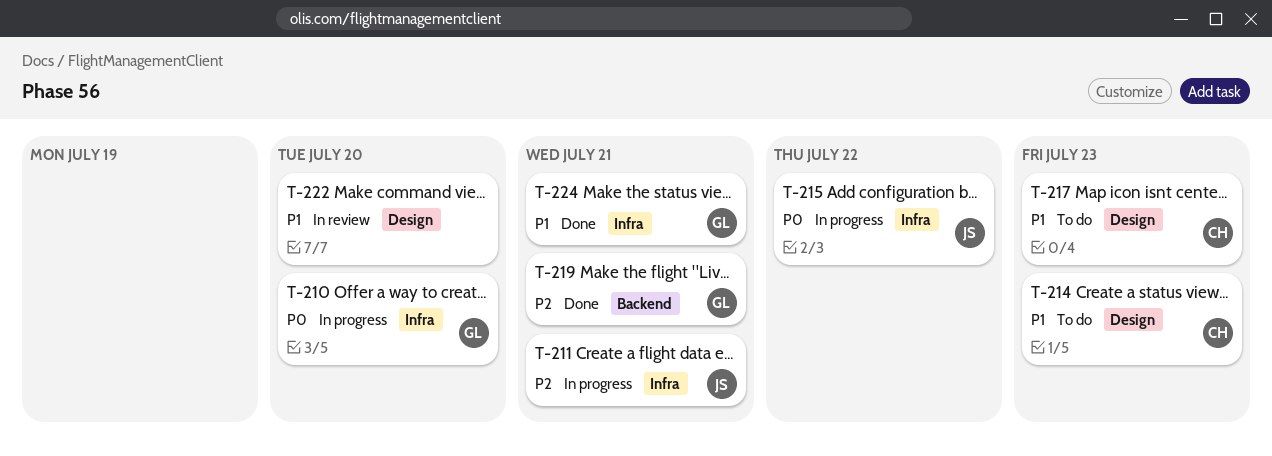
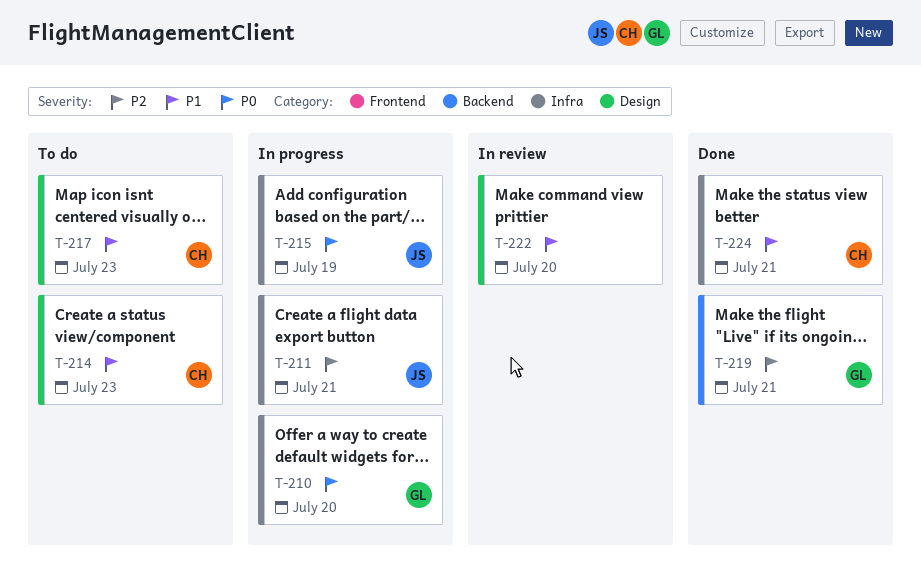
T-215, due: Jul 22 -> Jul 19
T-224, owner: GL -> CH

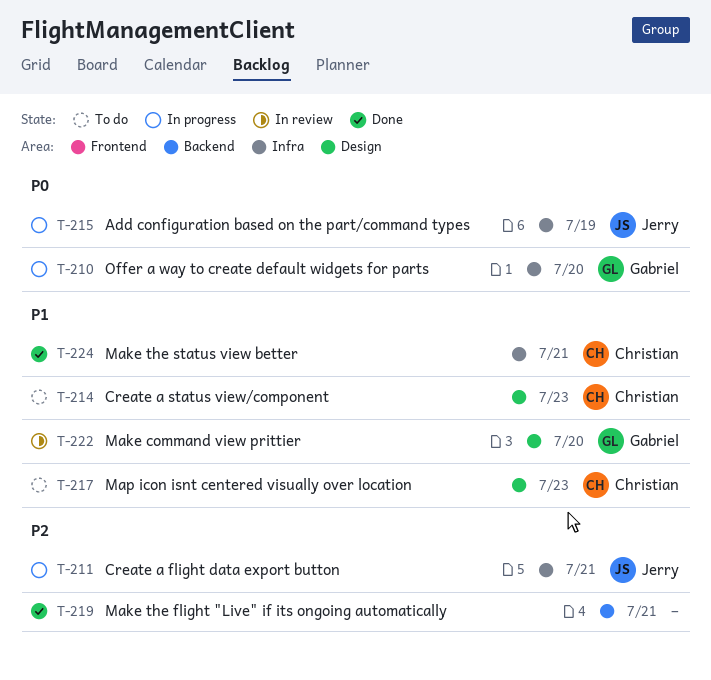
T-219, owner: Gabriel -> none
T-222, owner: none -> Gabriel

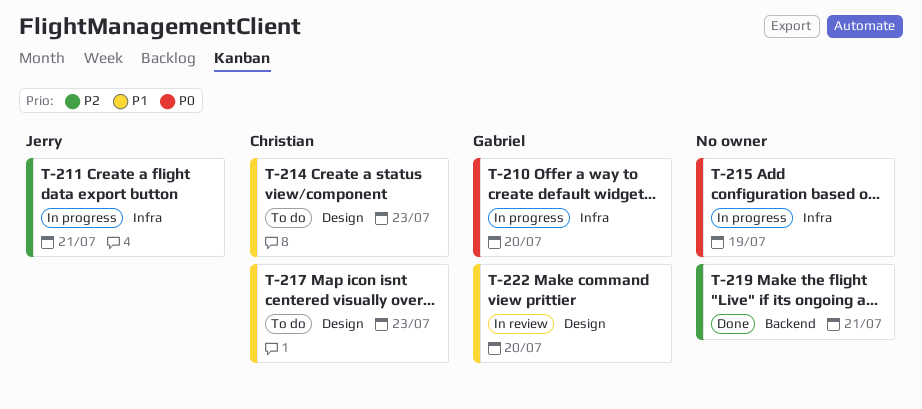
T-215, owner: Jerry -> none
T-224: present -> none

